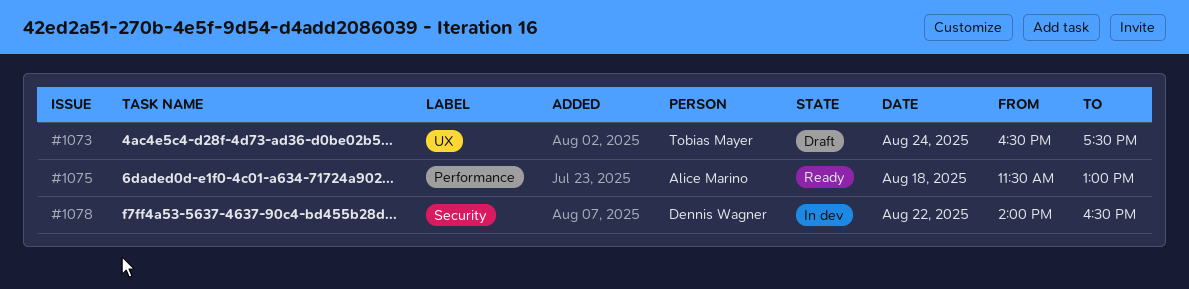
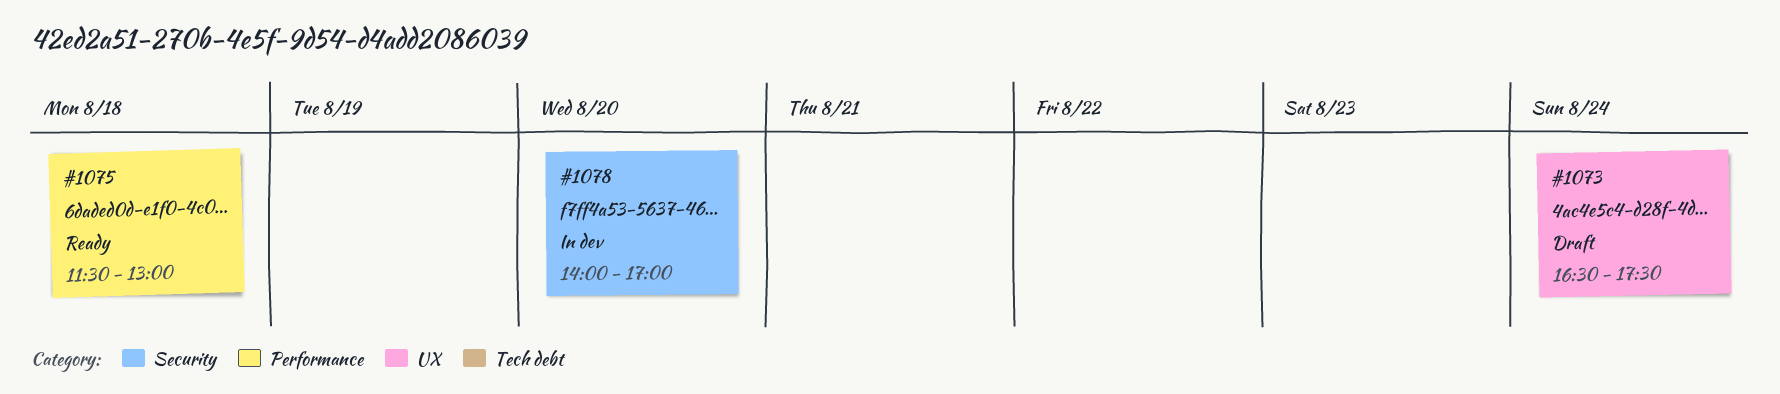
#1078, day: Aug 22 -> Aug 20
#1078, ends: 16:30 -> 17:00

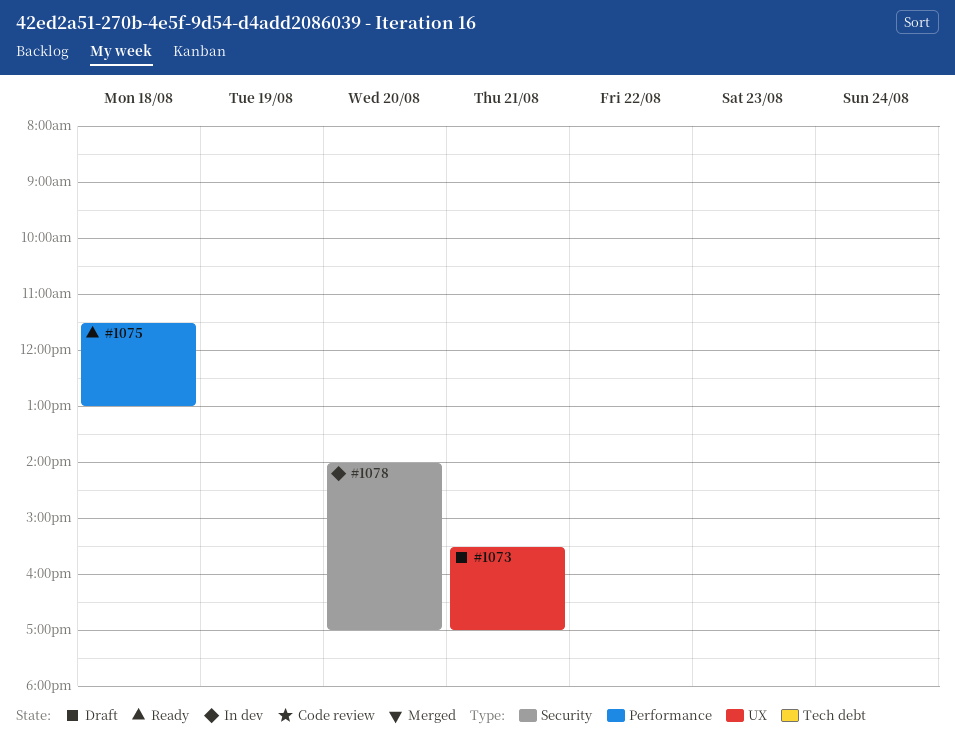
#1073, day: Aug 24 -> Aug 21
#1073, begins: 16:30 -> 15:30
#1073, ends: 17:30 -> 17:00

